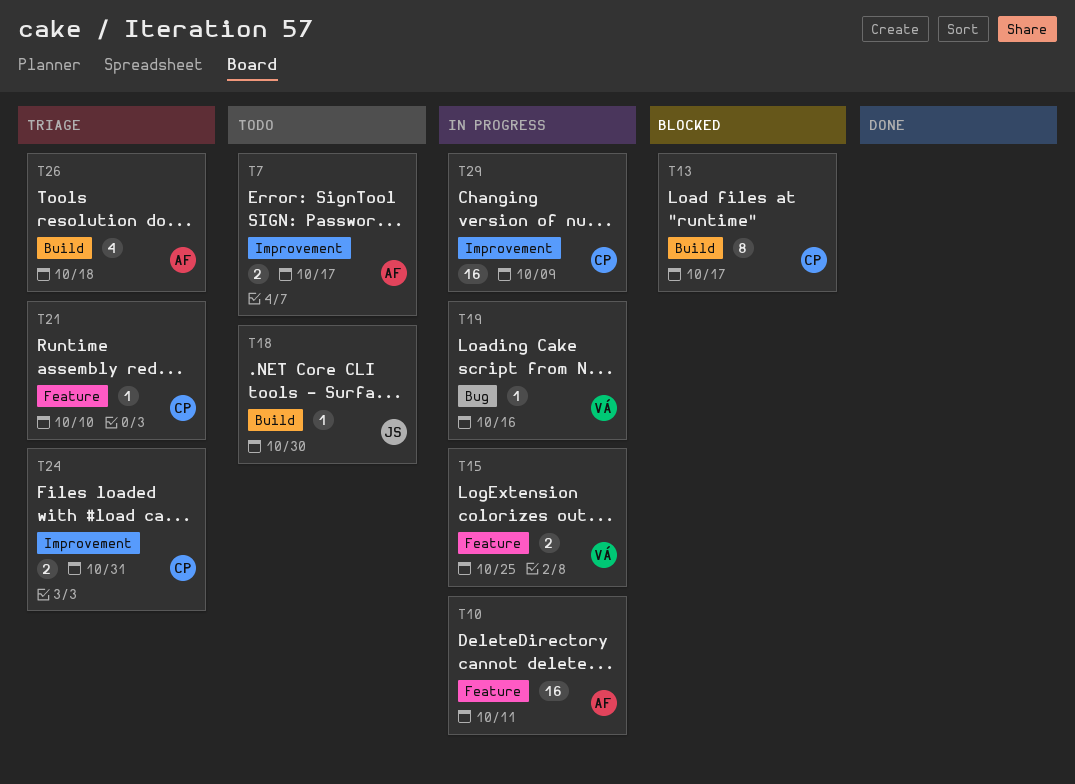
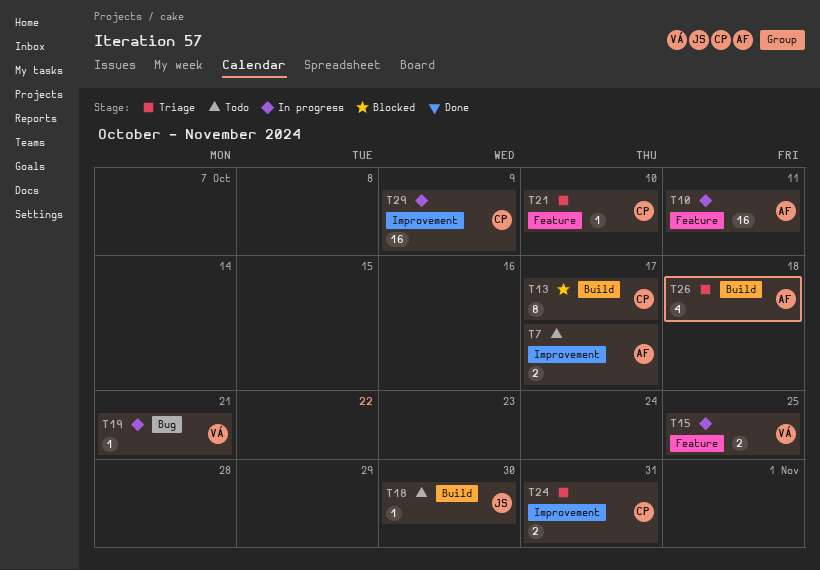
T19, due: Oct 16 -> Oct 21

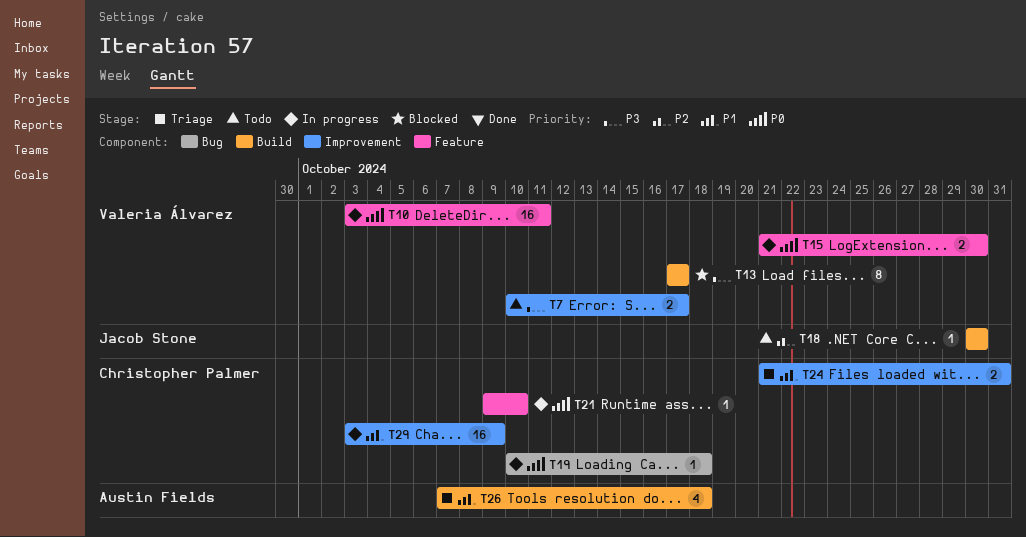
T7, owner: Austin Fields -> Valeria Álvarez
T10, owner: Austin Fields -> Valeria Álvarez
T13, owner: Christopher Palmer -> Valeria Álvarez
T15, due: Oct 25 -> Oct 30
T19, owner: Valeria Álvarez -> Christopher Palmer
T19, due: Oct 21 -> Oct 18
T21, status: Triage -> In progress

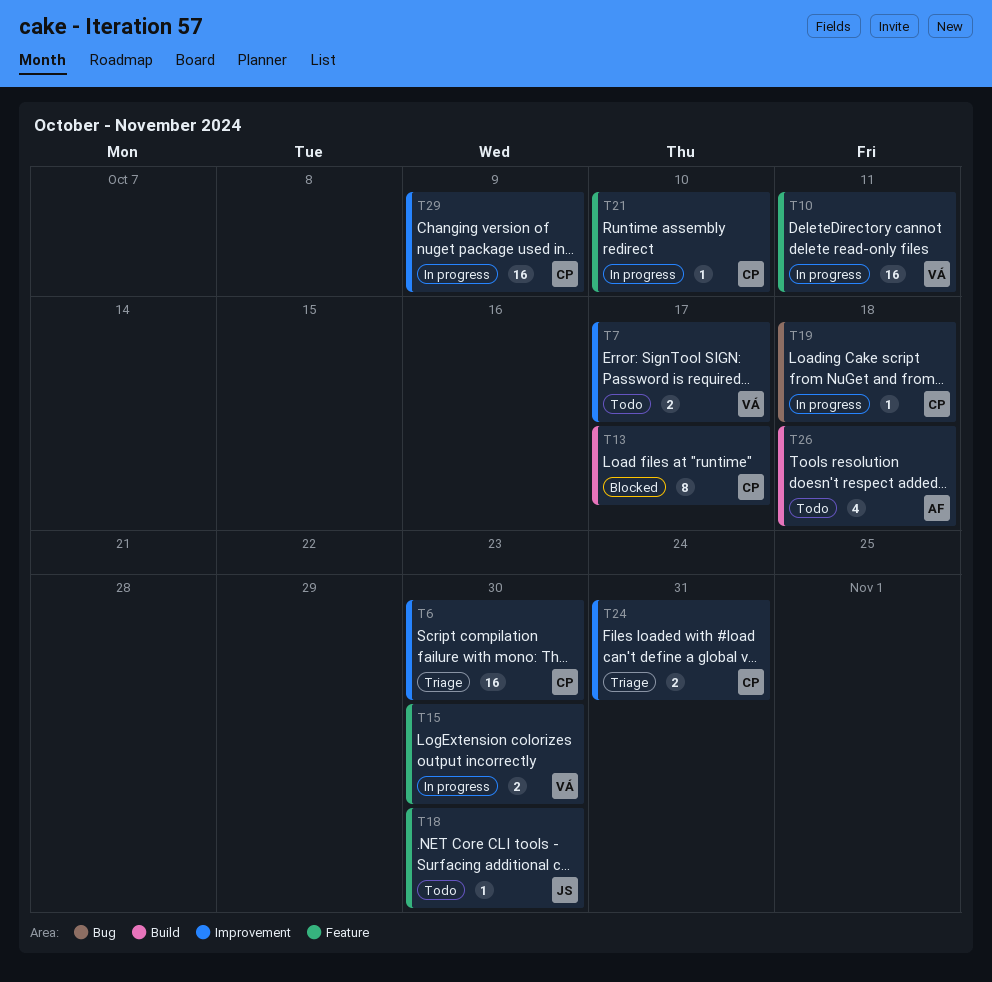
T6: none -> present
T13, owner: Valeria Álvarez -> Christopher Palmer
T18, label: Build -> Feature
T26, status: Triage -> Todo

